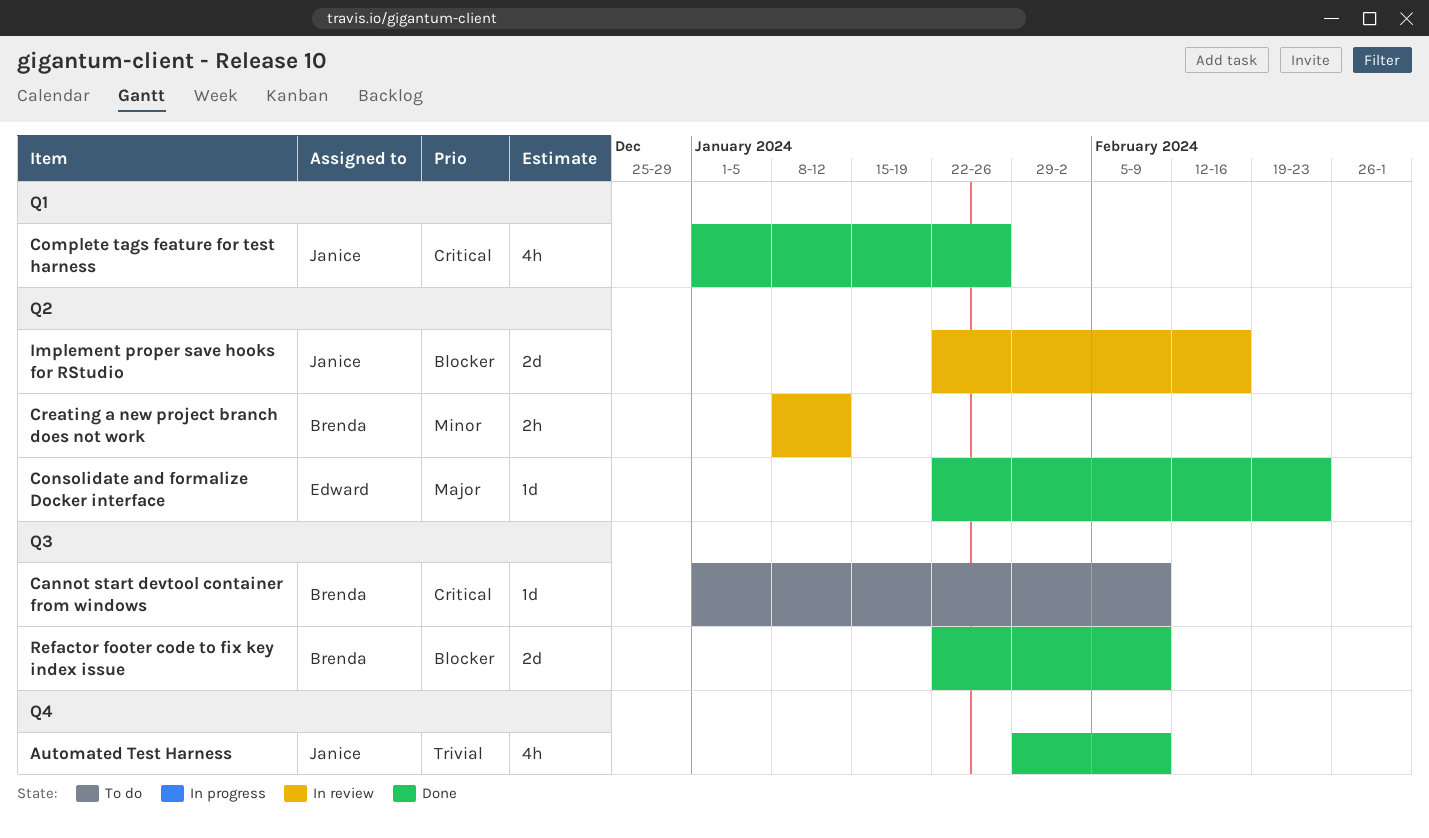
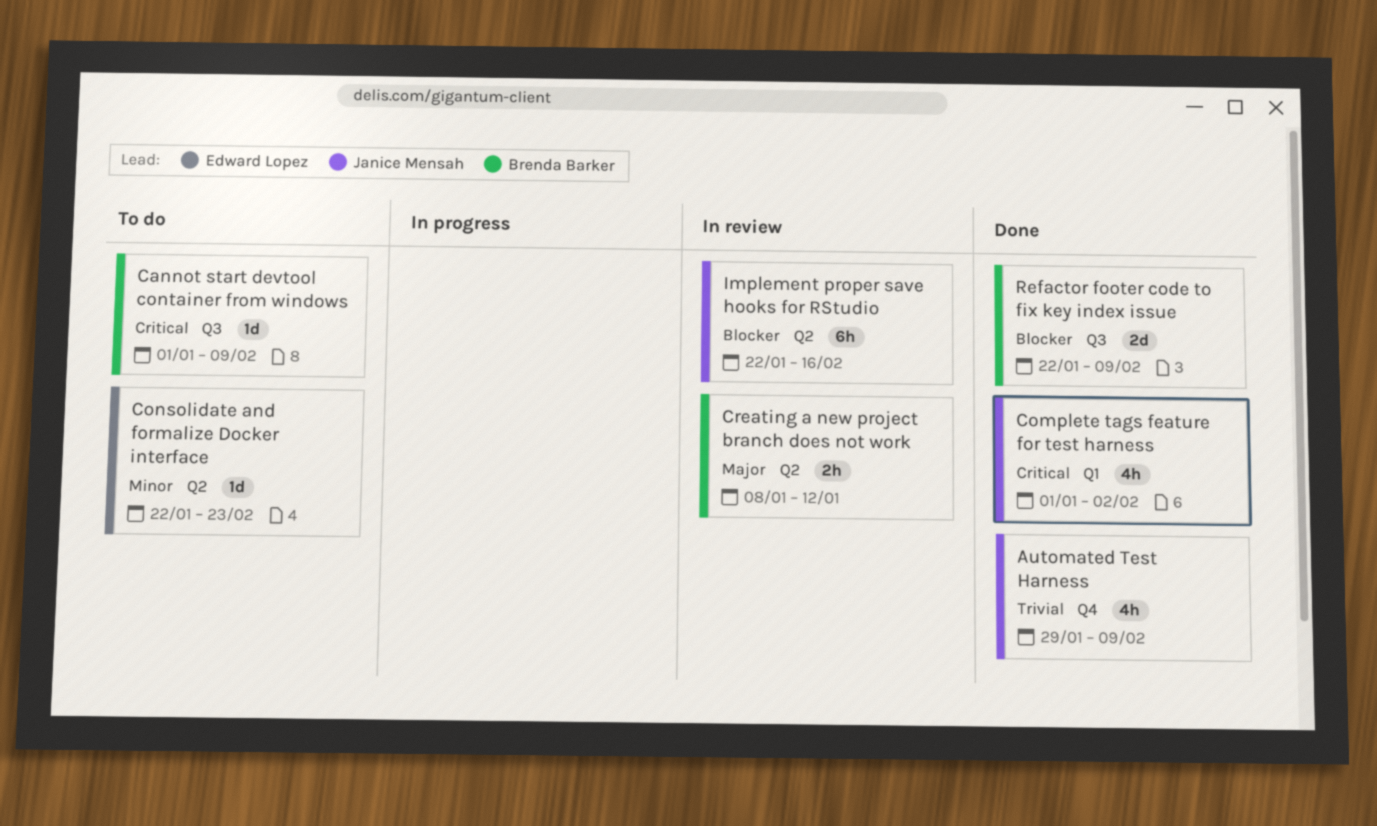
Complete tags feature for test harness, due: Jan 26 -> Feb 2
Consolidate and formalize Docker interface, status: Done -> To do
Consolidate and formalize Docker interface, priority: Major -> Minor
Creating a new project branch does not work, priority: Minor -> Major
Implement proper save hooks for RStudio, estimate: 2d -> 6h

